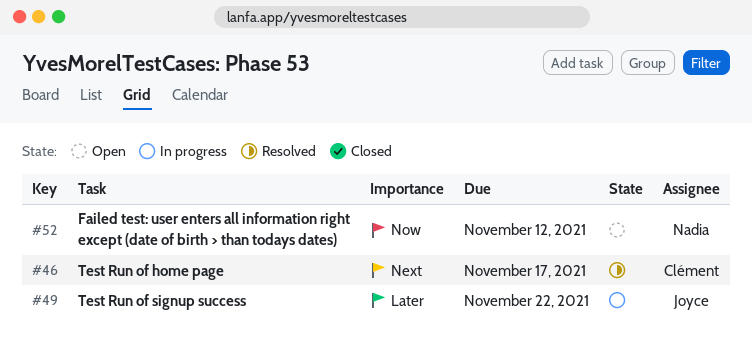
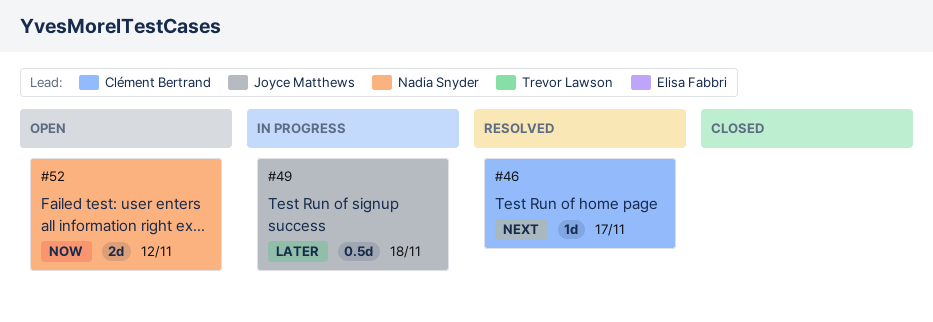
#49, due: Nov 22 -> Nov 18

